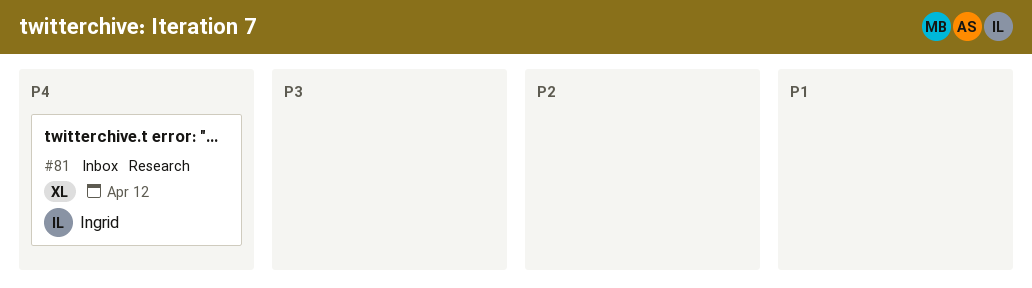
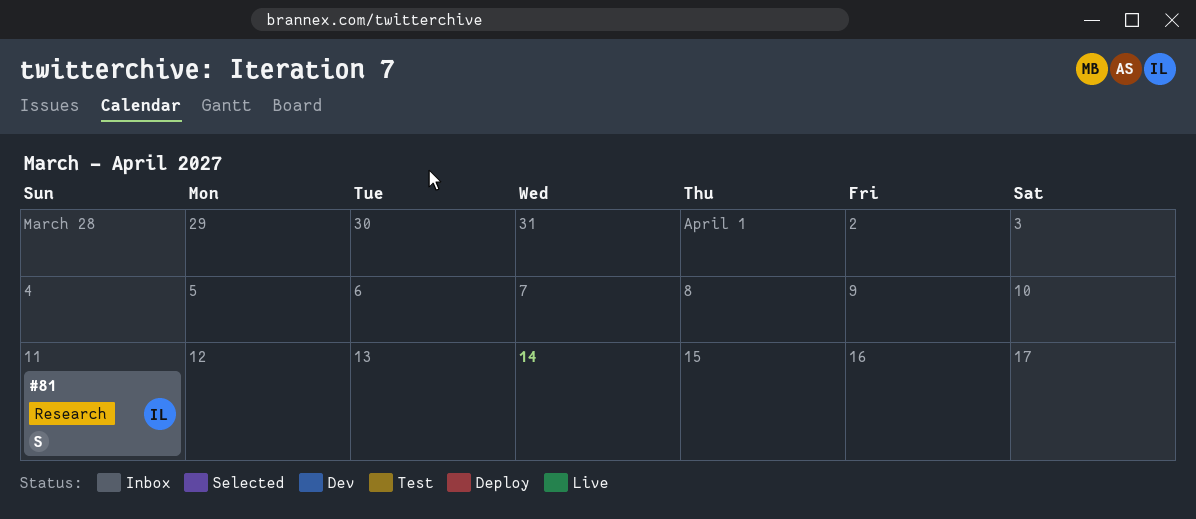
#81, estimate: XL -> S
#81, due: Apr 12 -> Apr 11

